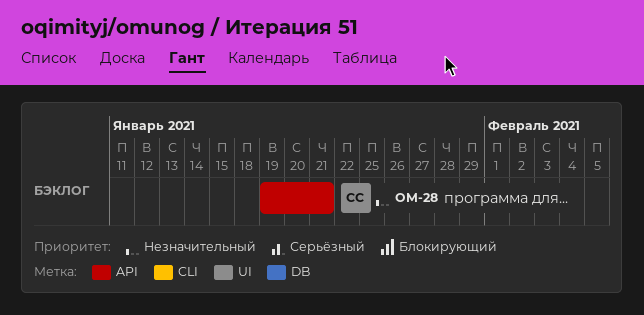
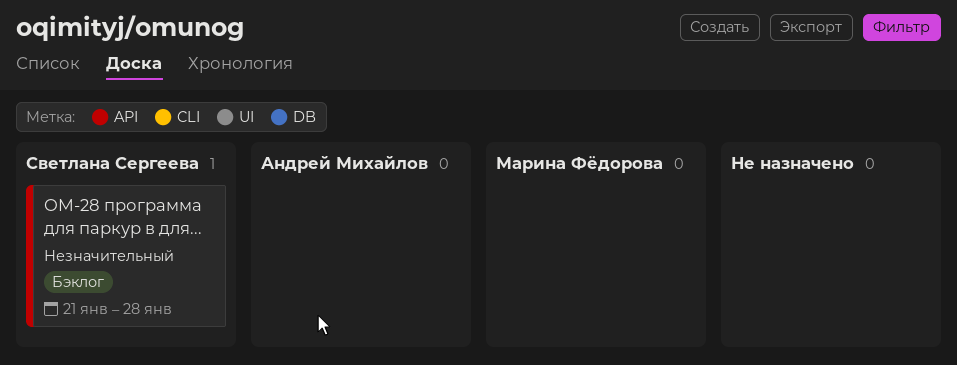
OM-28, start: Jan 19 -> Jan 21
OM-28, due: Jan 21 -> Jan 28

